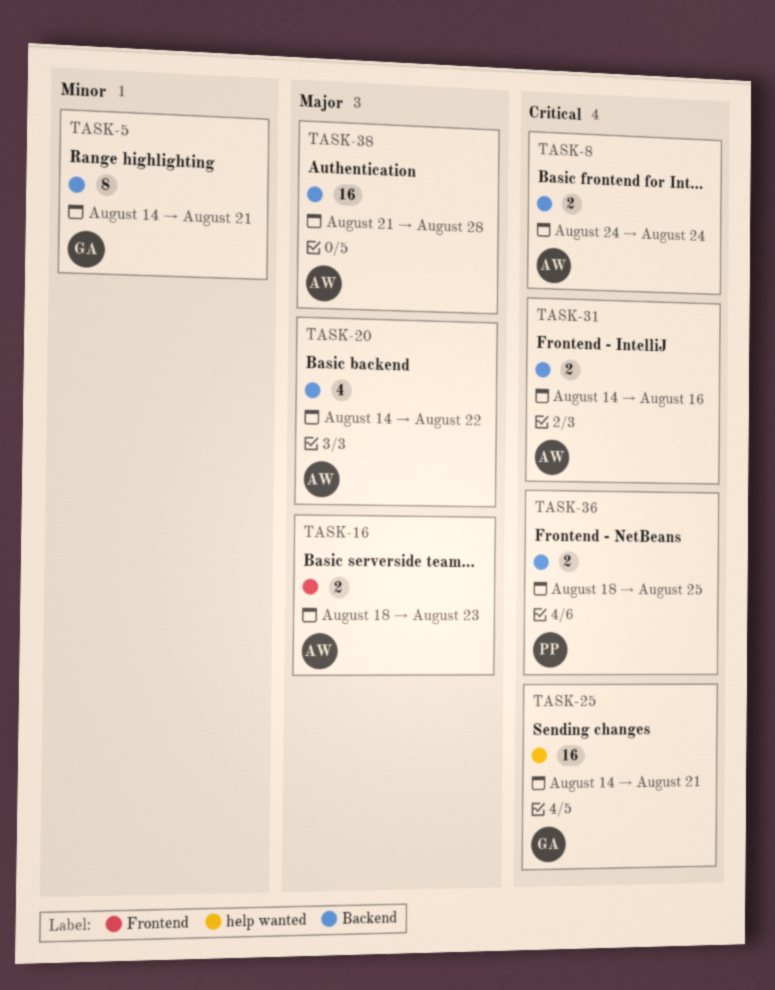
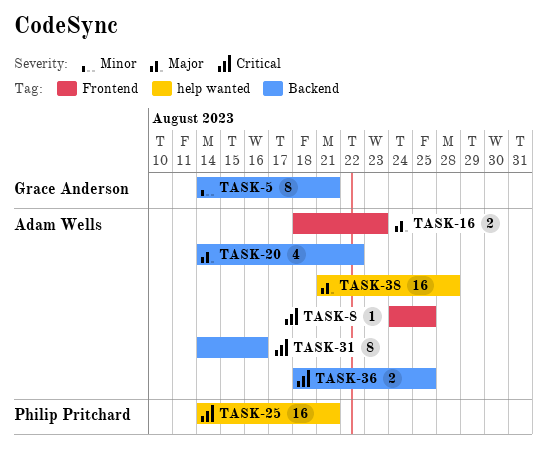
TASK-8, label: Backend -> Frontend
TASK-8, estimate: 2 -> 1
TASK-8, due: Aug 24 -> Aug 25
TASK-25, owner: Grace Anderson -> Philip Pritchard
TASK-31, estimate: 2 -> 8
TASK-36, owner: Philip Pritchard -> Adam Wells
TASK-38, label: Backend -> help wanted

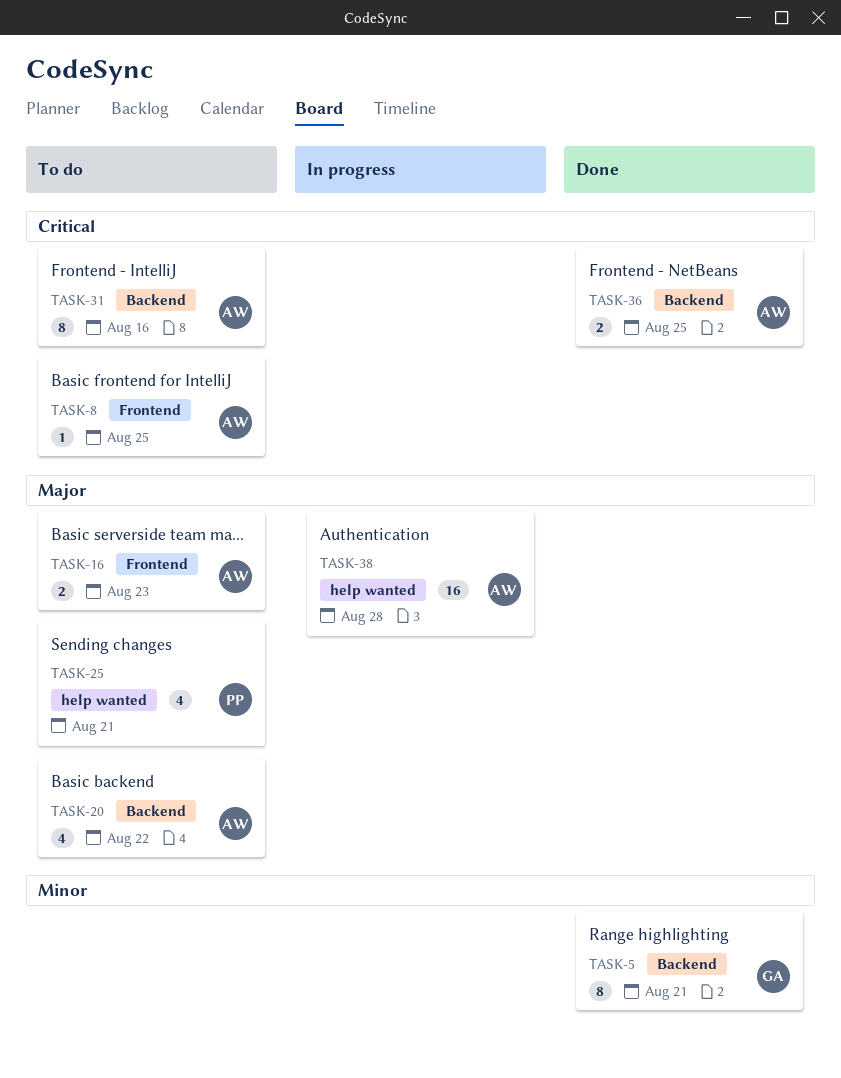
TASK-25, priority: Critical -> Major
TASK-25, estimate: 16 -> 4

